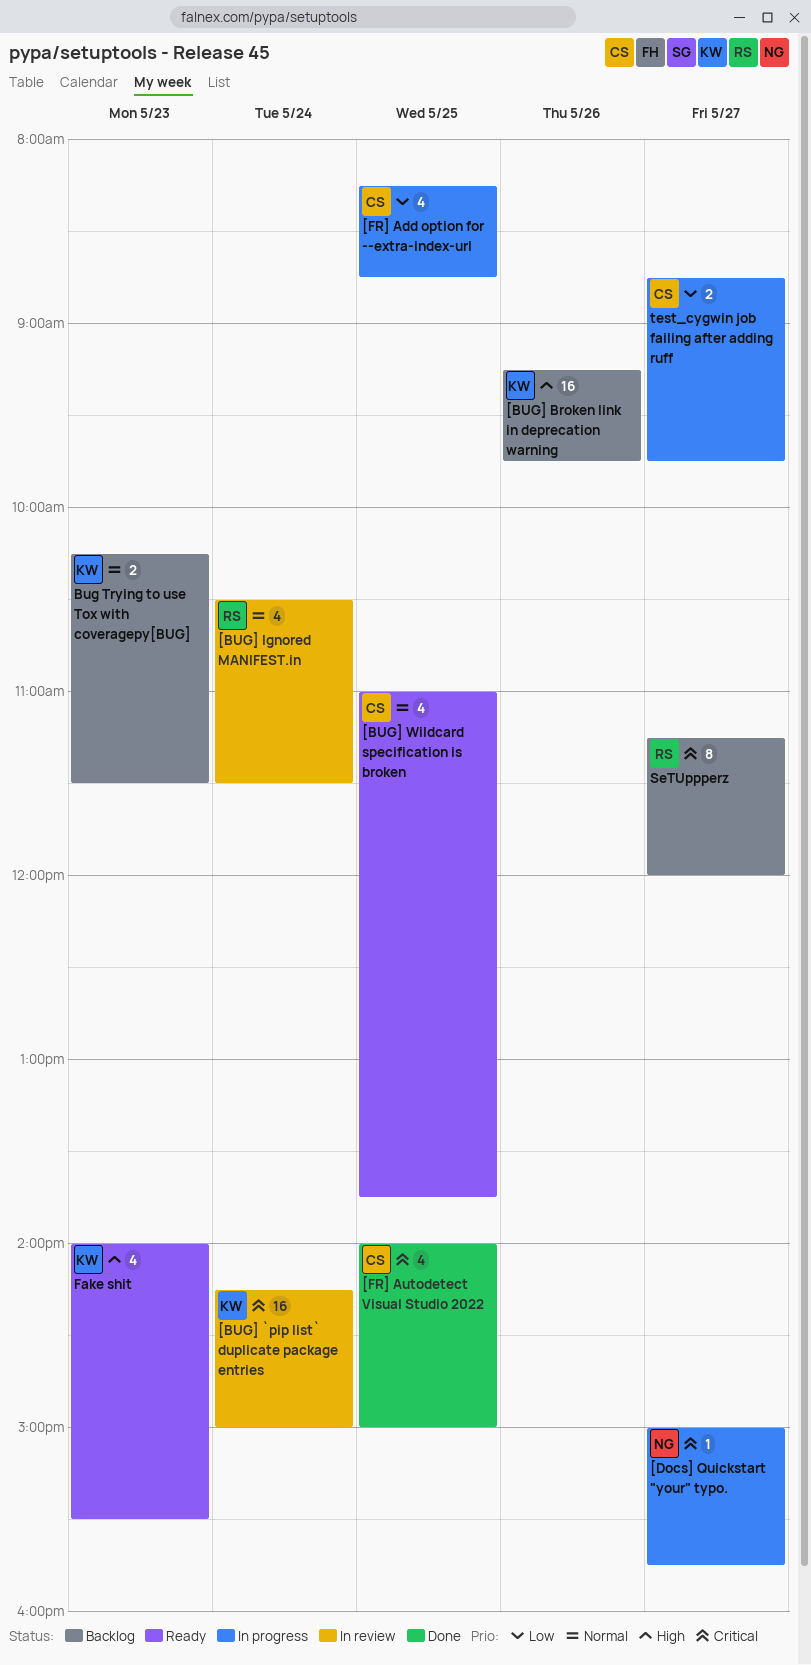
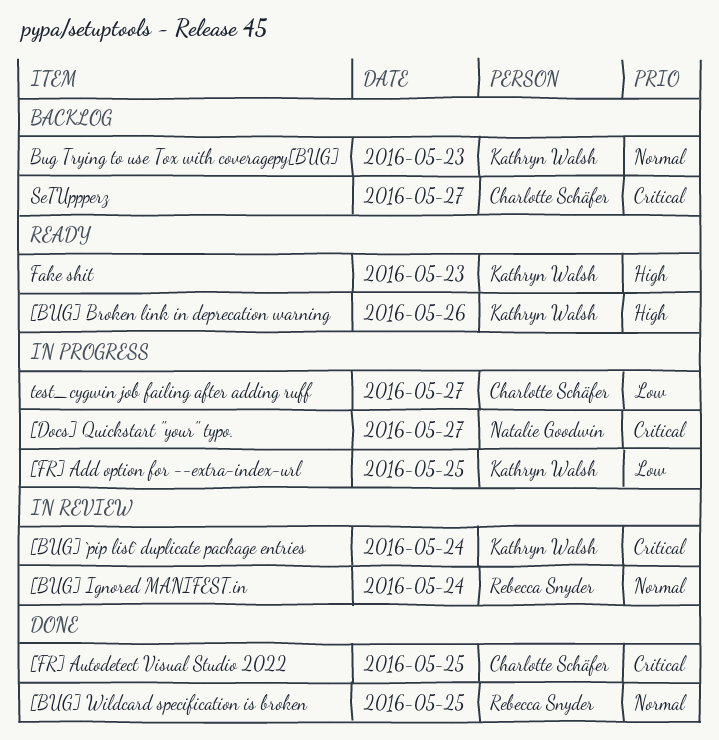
[BUG] Broken link in deprecation warning, status: Backlog -> Ready
[BUG] Wildcard specification is broken, status: Ready -> Done
[BUG] Wildcard specification is broken, owner: Charlotte Schäfer -> Rebecca Snyder
[FR] Add option for --extra-index-url, owner: Charlotte Schäfer -> Kathryn Walsh
SeTUppperz, owner: Rebecca Snyder -> Charlotte Schäfer

